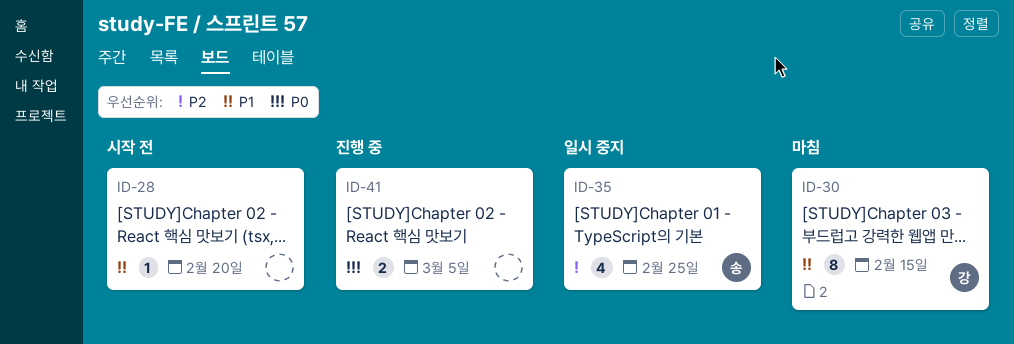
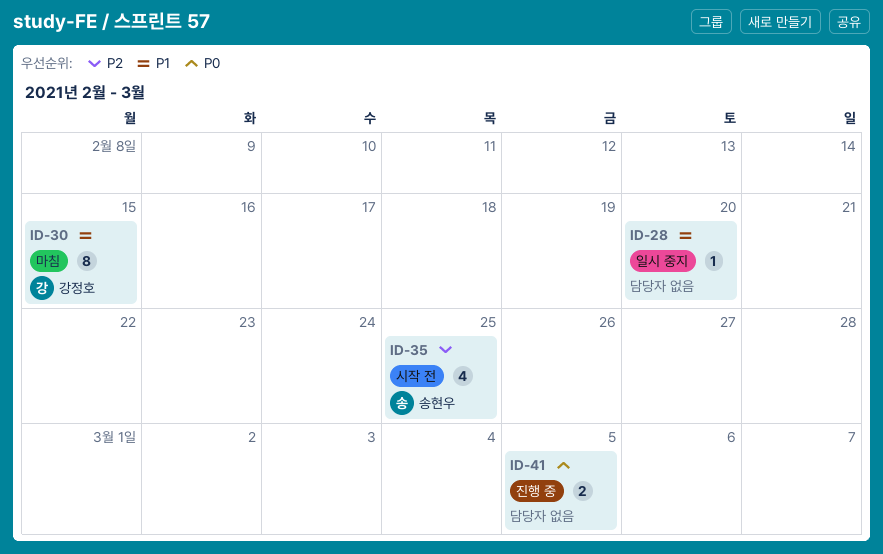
ID-28, status: 시작 전 -> 일시 중지
ID-35, status: 일시 중지 -> 시작 전

